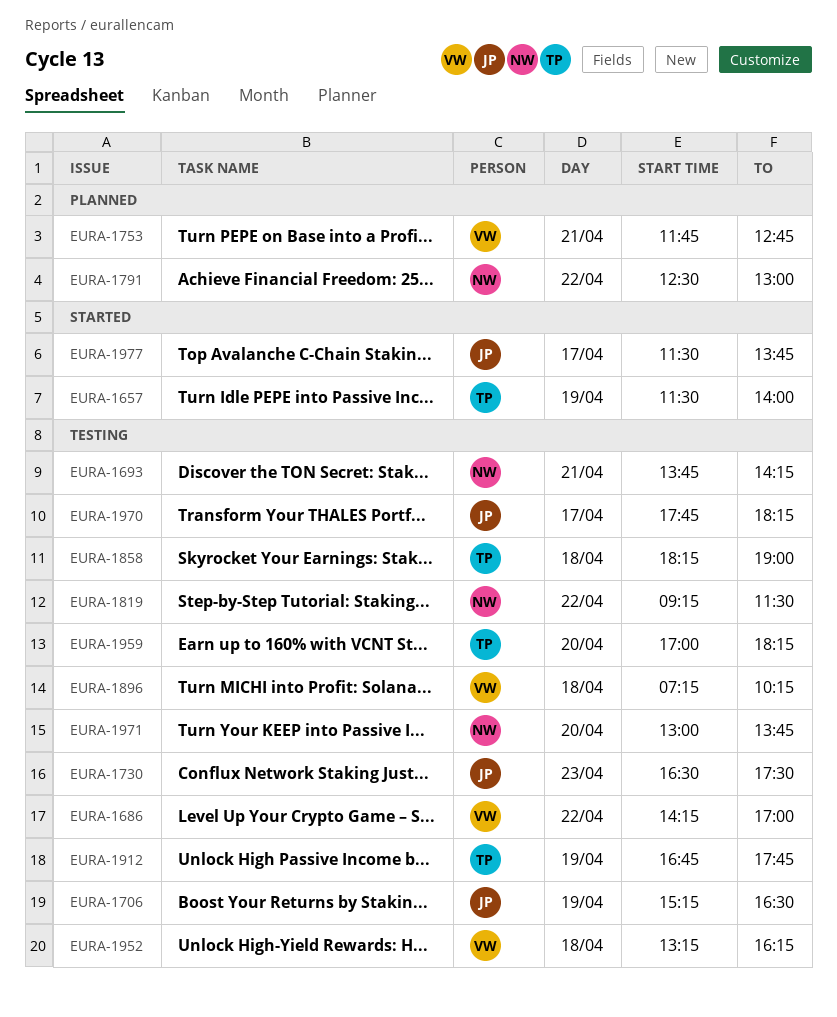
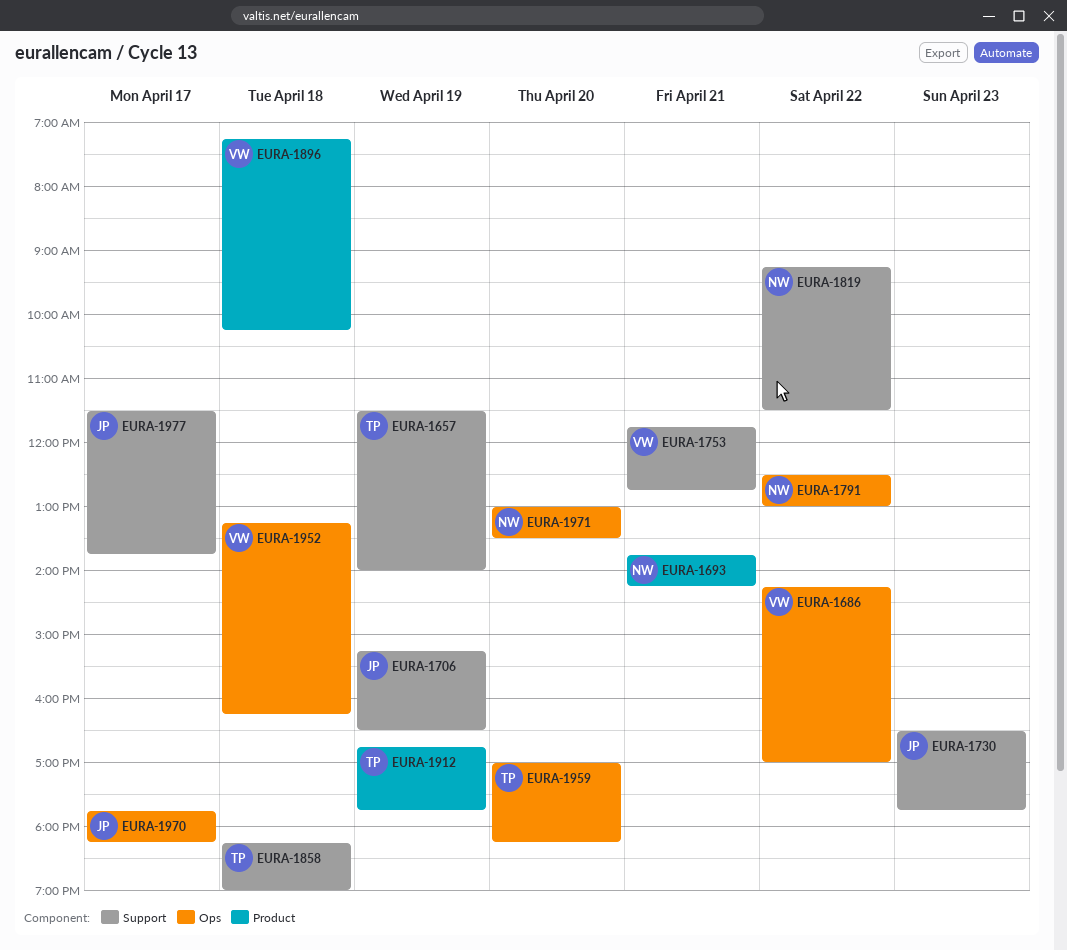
EURA-1730, ends: 17:30 -> 17:45
EURA-1971, ends: 13:45 -> 13:30

